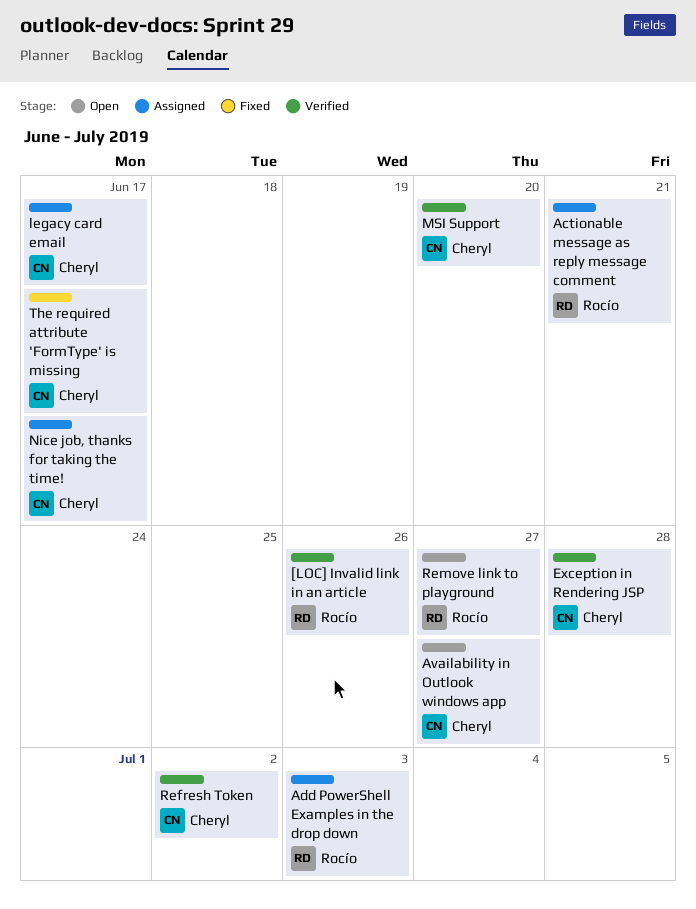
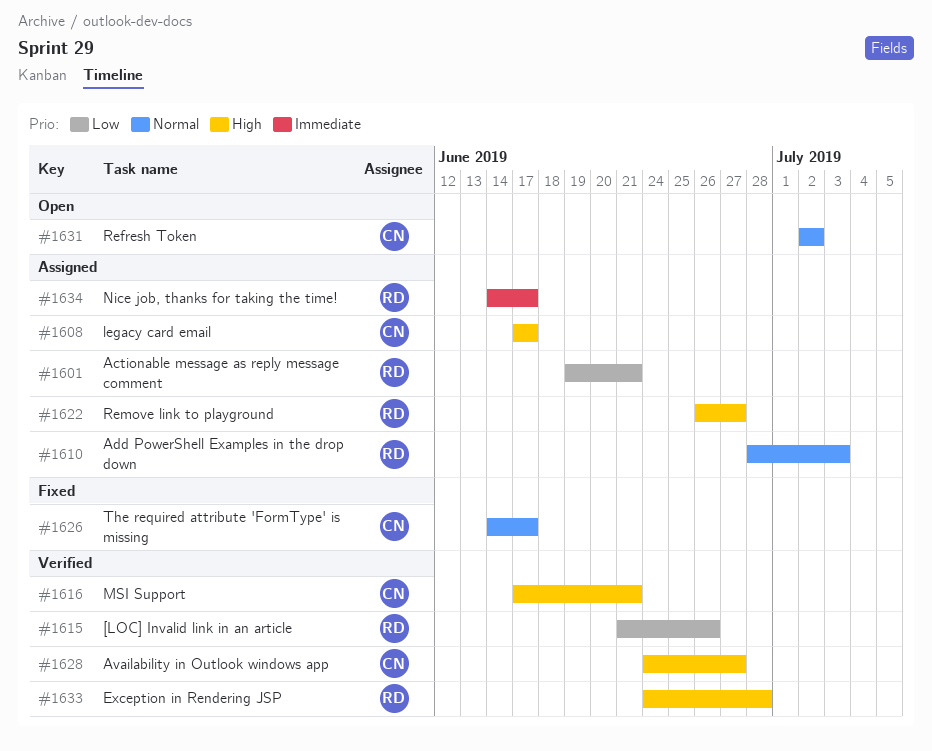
Availability in Outlook windows app, status: Open -> Verified
Exception in Rendering JSP, owner: Cheryl -> Rocío
MSI Support, due: Jun 20 -> Jun 21
Nice job, thanks for taking the time!, owner: Cheryl -> Rocío
Refresh Token, status: Verified -> Open
Remove link to playground, status: Open -> Assigned

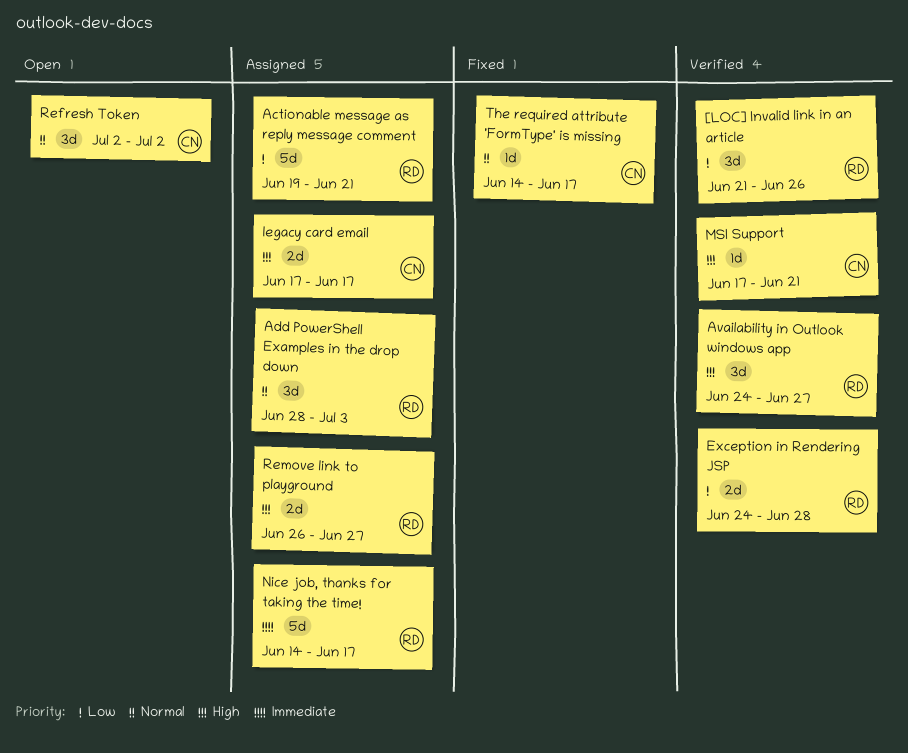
Availability in Outlook windows app, owner: CN -> RD
Exception in Rendering JSP, priority: High -> Low

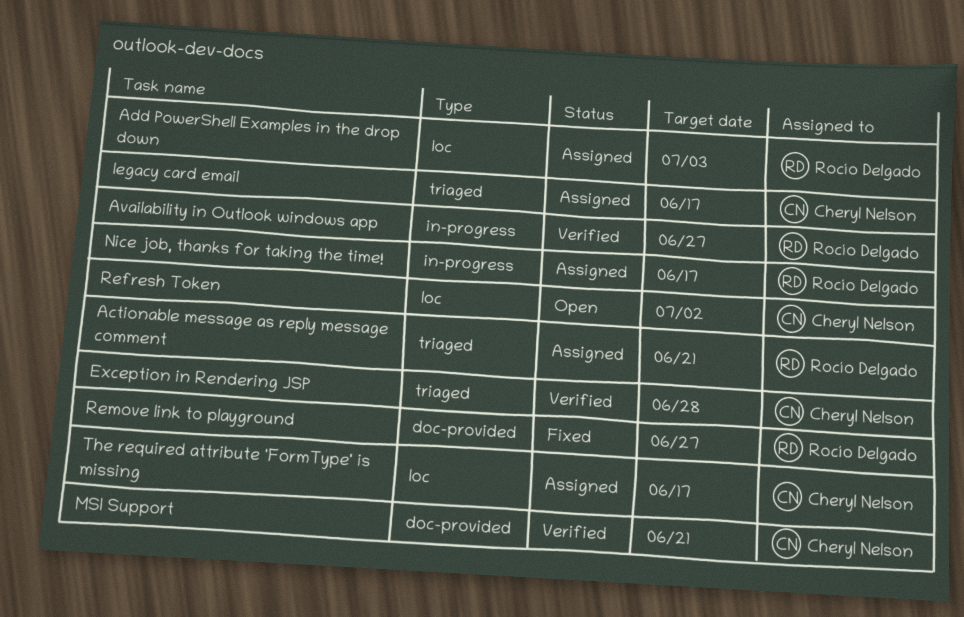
[LOC] Invalid link in an article: present -> none
Exception in Rendering JSP, owner: Rocío Delgado -> Cheryl Nelson
Remove link to playground, status: Assigned -> Fixed
The required attribute 'FormType' is missing, status: Fixed -> Assigned

